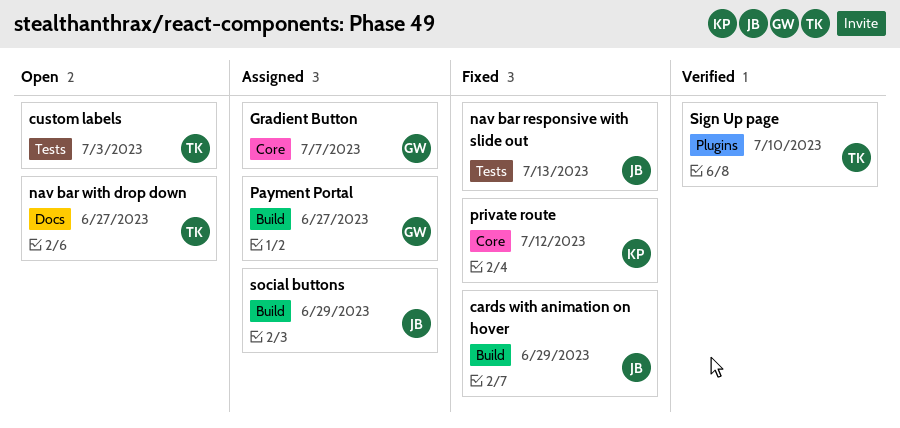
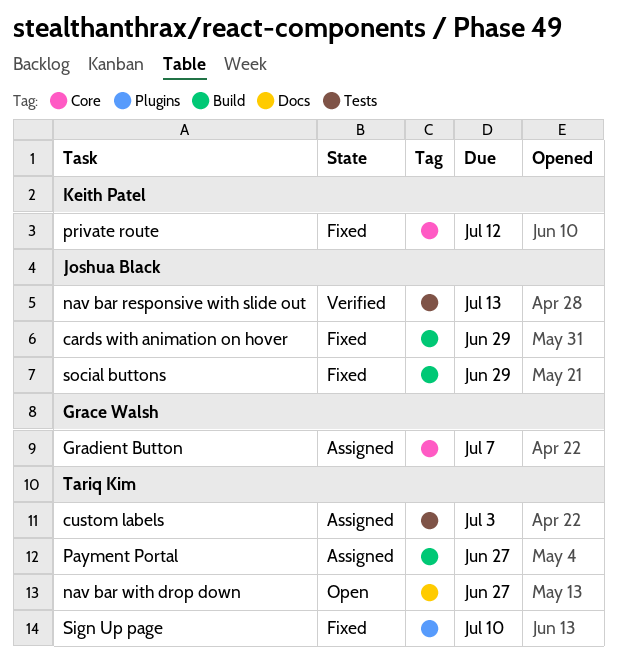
custom labels, status: Open -> Assigned
nav bar responsive with slide out, status: Fixed -> Verified
Payment Portal, owner: Grace Walsh -> Tariq Kim
Sign Up page, status: Verified -> Fixed
social buttons, status: Assigned -> Fixed

